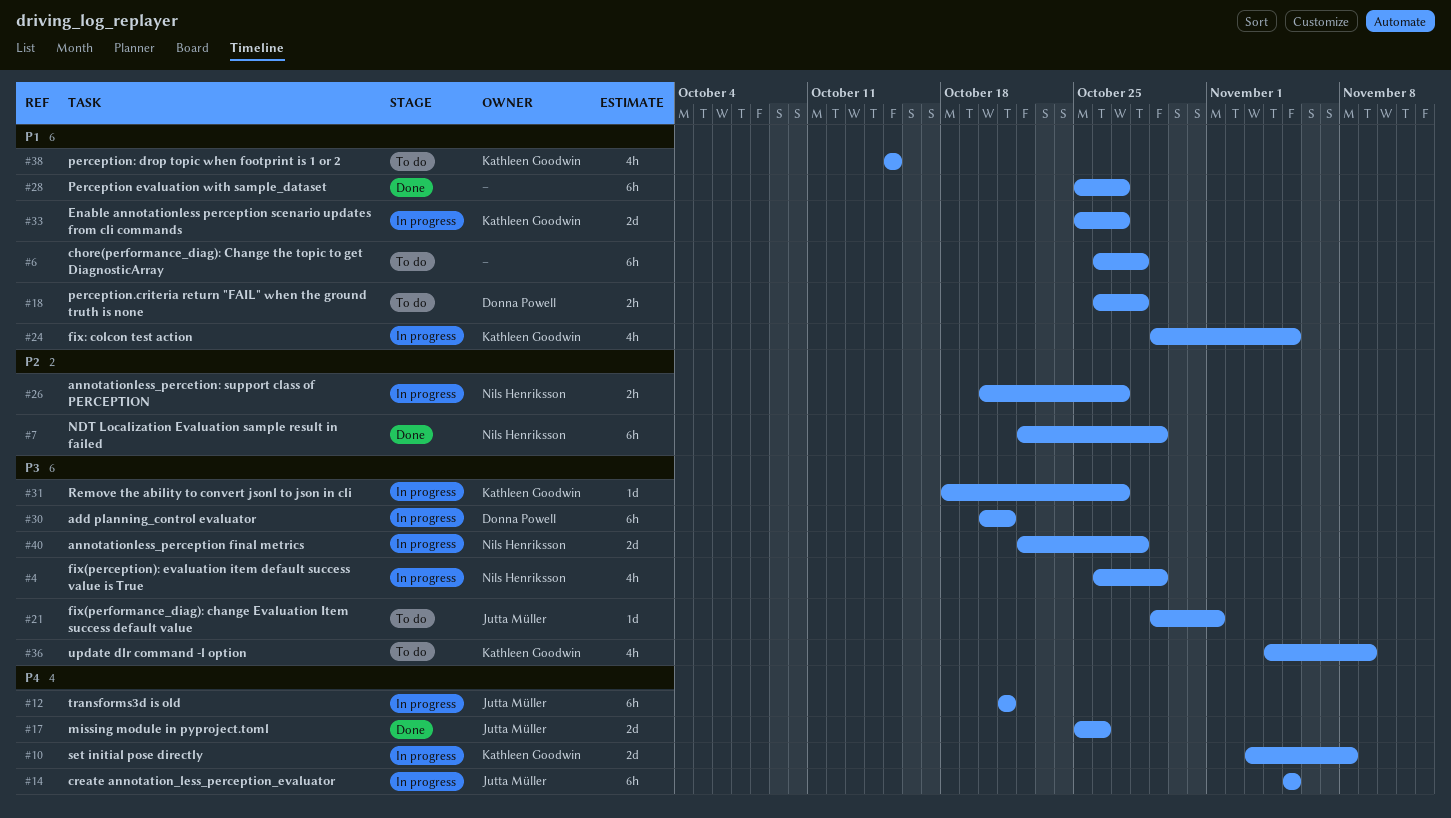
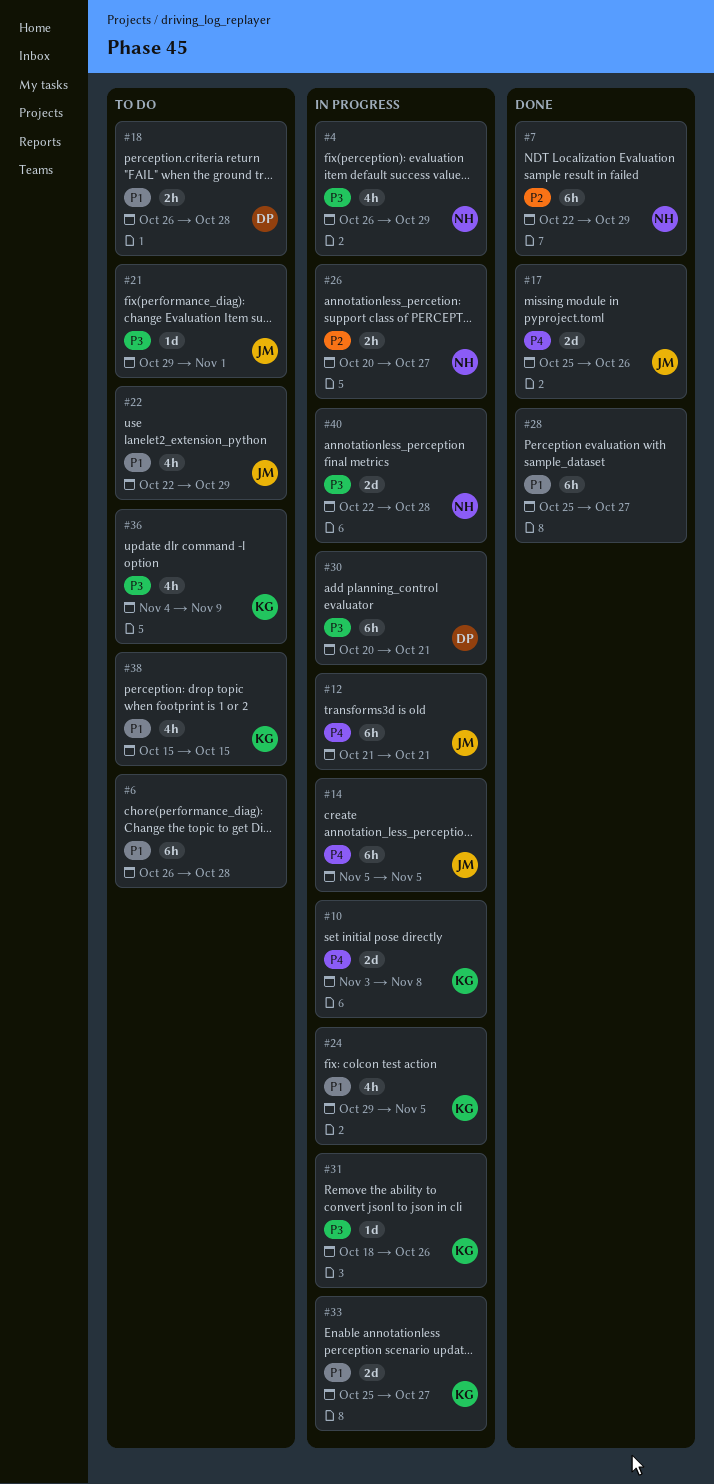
#22: none -> present
#31, due: Oct 27 -> Oct 26

